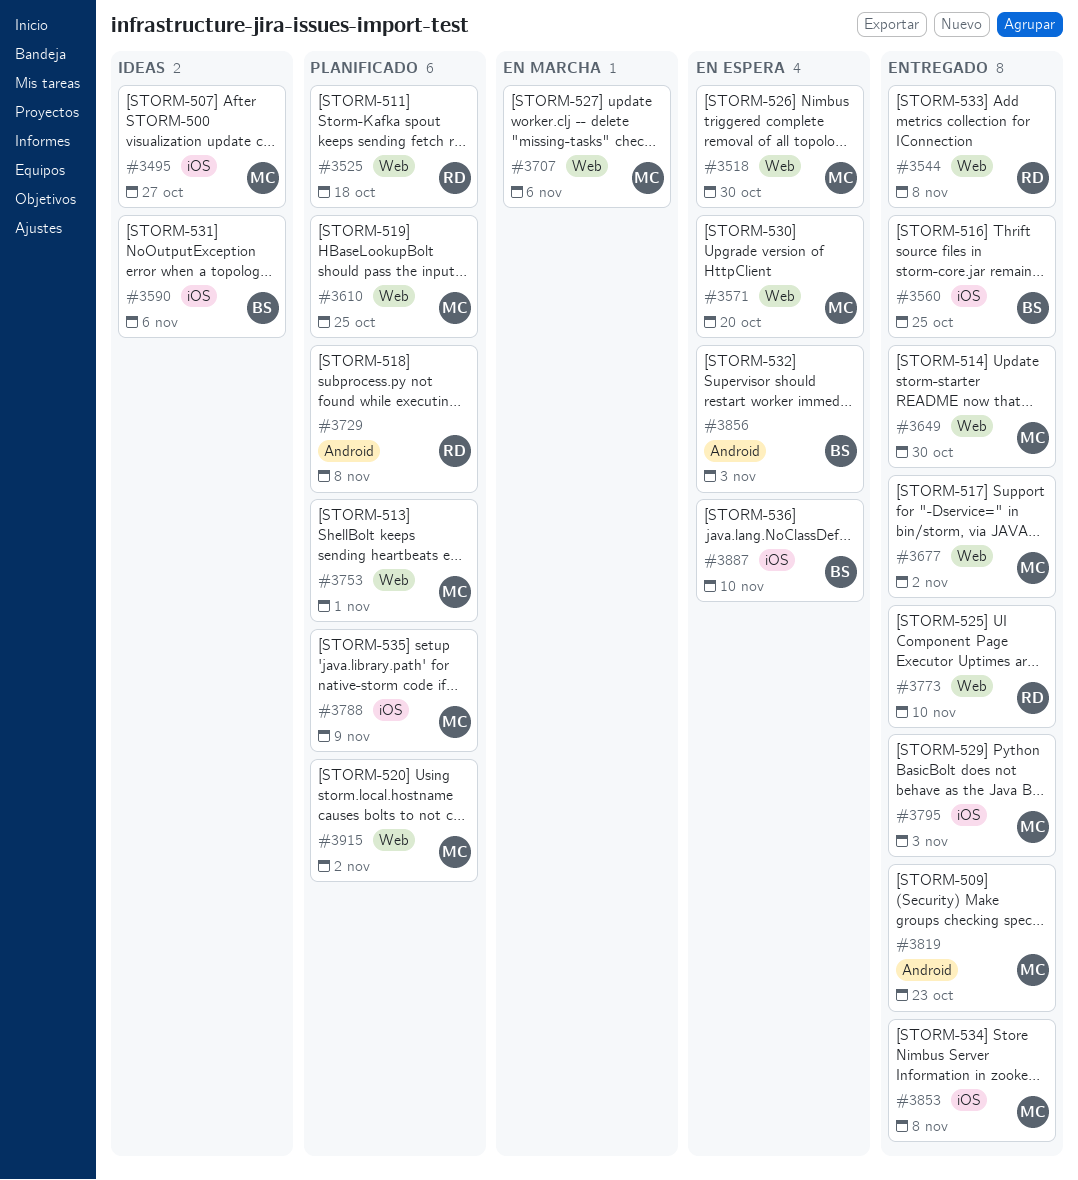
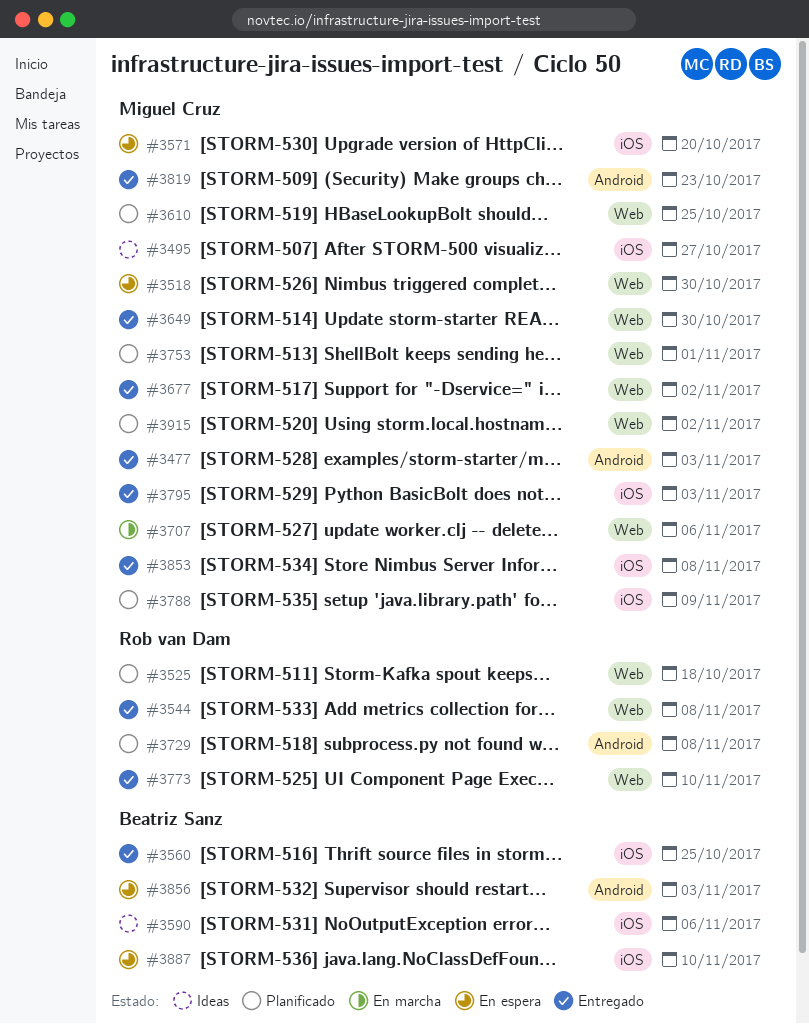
#3477: none -> present
#3571, label: Web -> iOS

